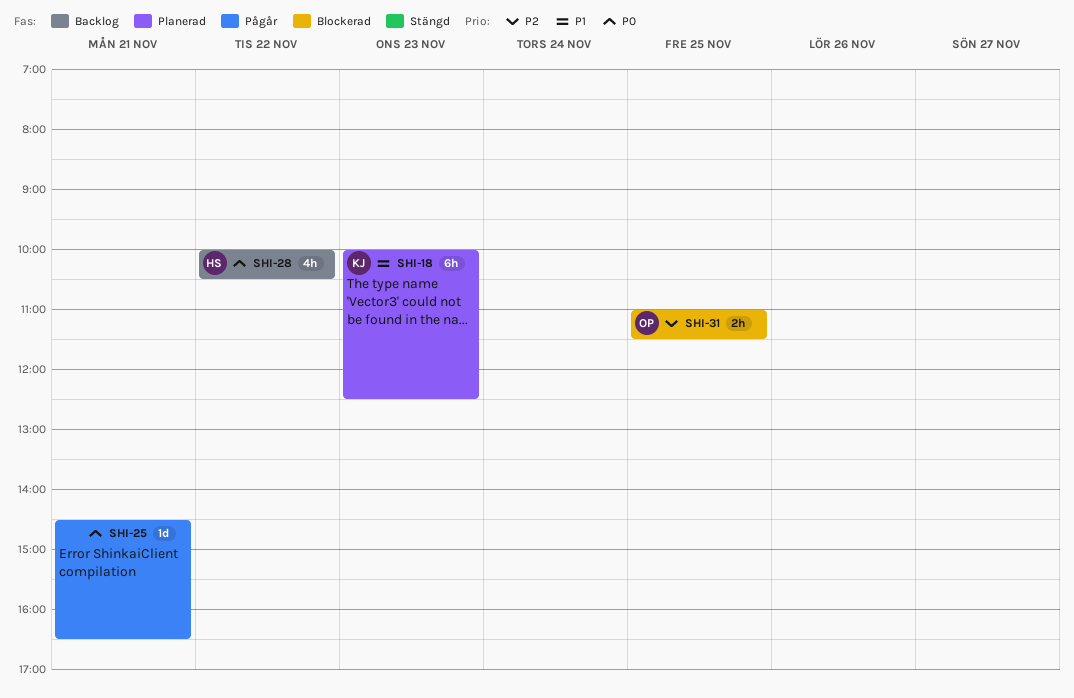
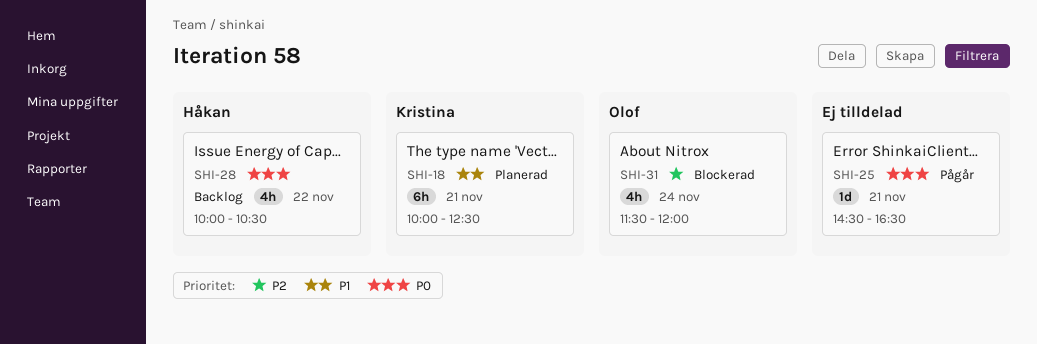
SHI-18, day: Nov 23 -> Nov 21
SHI-31, estimate: 2h -> 4h
SHI-31, day: Nov 25 -> Nov 24
SHI-31, begins: 11:00 -> 11:30
SHI-31, ends: 11:30 -> 12:00

